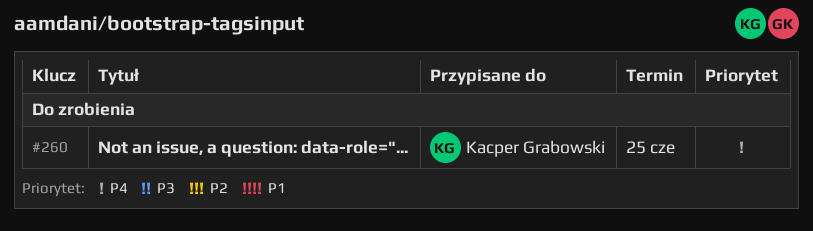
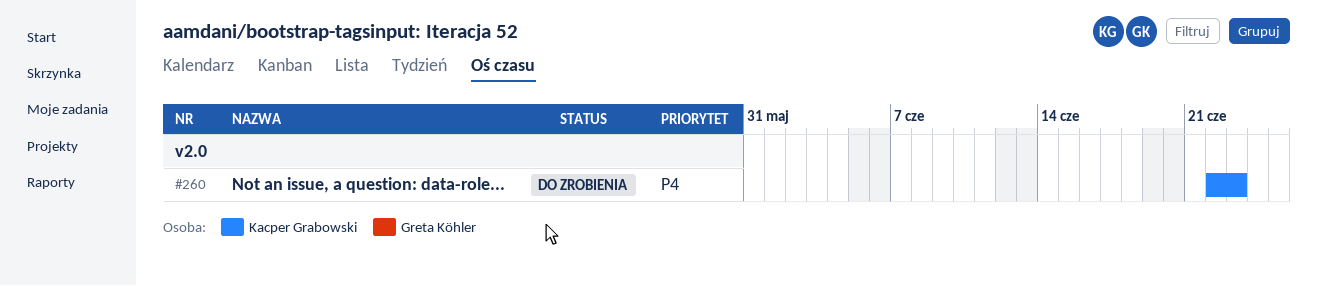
#260, due: Jun 25 -> Jun 23

